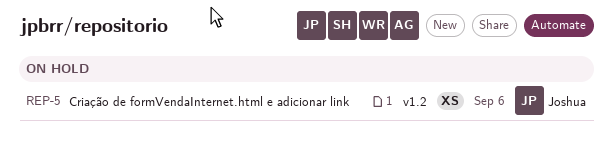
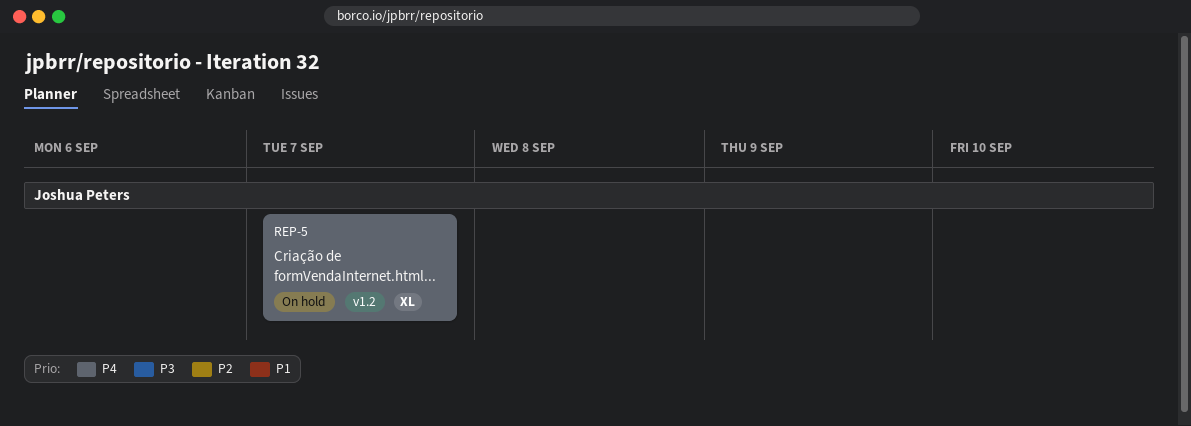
REP-5, estimate: XS -> XL
REP-5, due: Sep 6 -> Sep 7

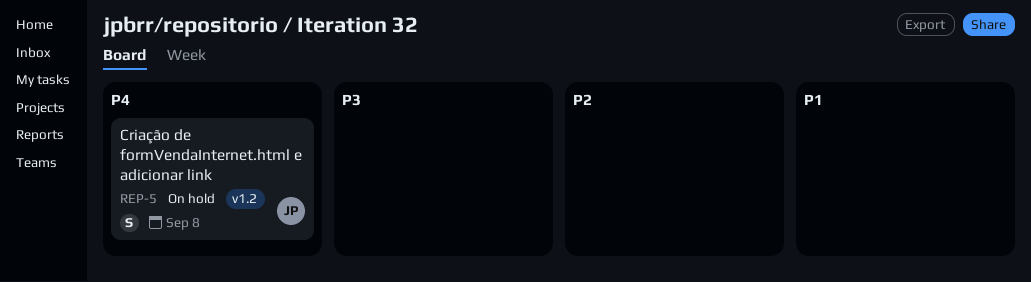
REP-5, estimate: XL -> S
REP-5, due: Sep 7 -> Sep 8

